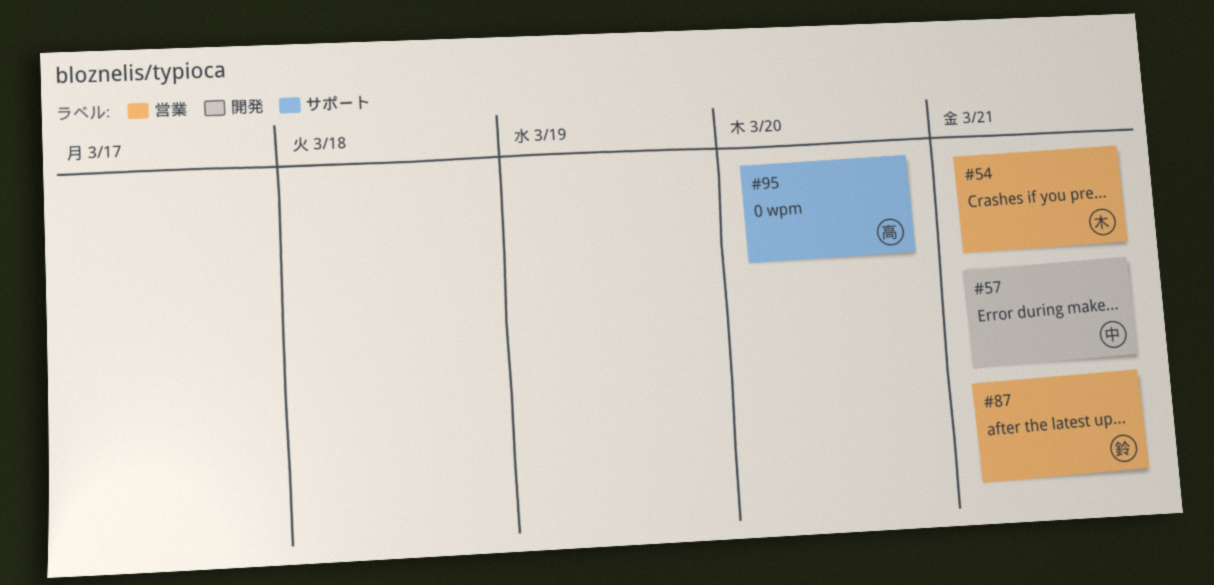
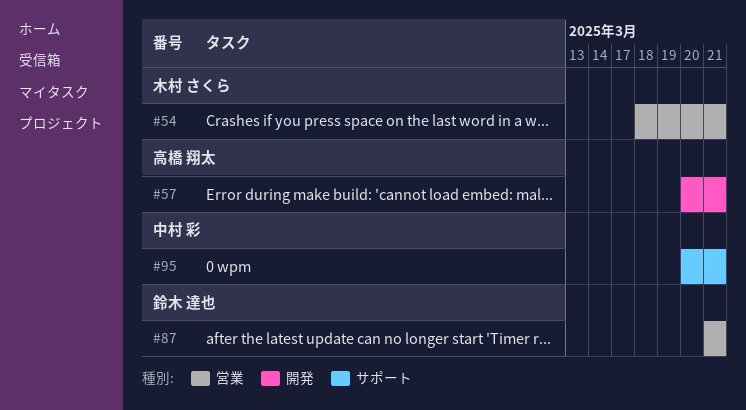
#57, owner: 中村 彩 -> 高橋 翔太
#95, owner: 高橋 翔太 -> 中村 彩
#95, due: Mar 20 -> Mar 21

